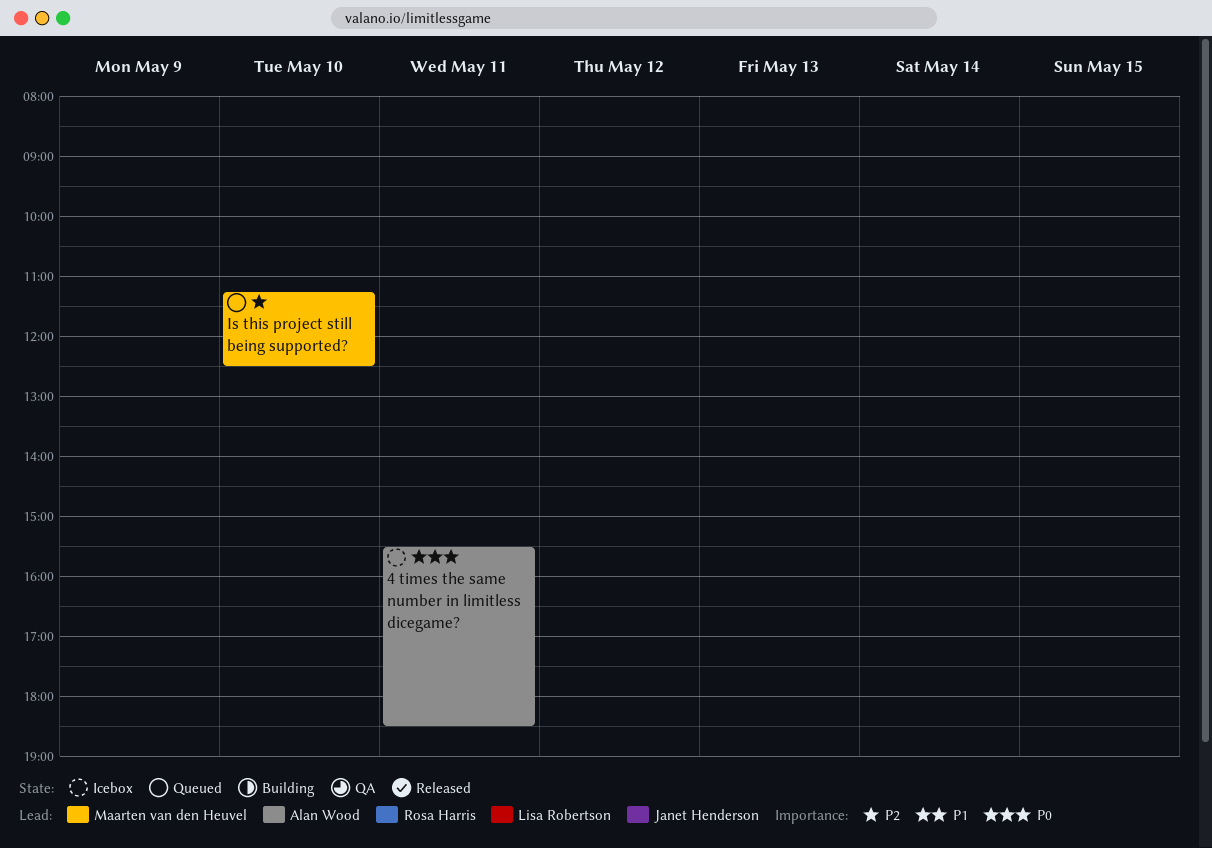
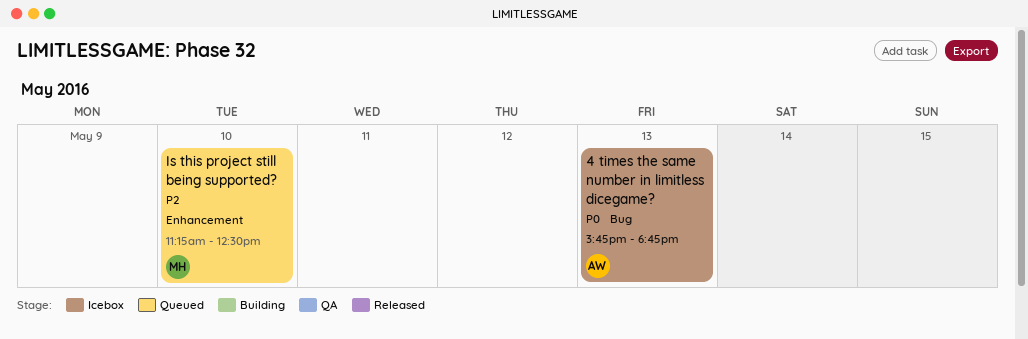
4 times the same number in limitless dicegame?, day: May 11 -> May 13
4 times the same number in limitless dicegame?, begins: 15:30 -> 15:45
4 times the same number in limitless dicegame?, ends: 18:30 -> 18:45

